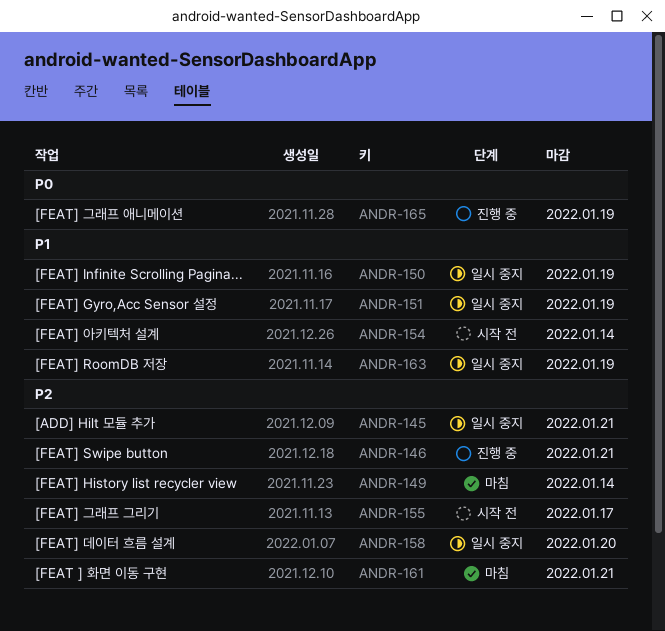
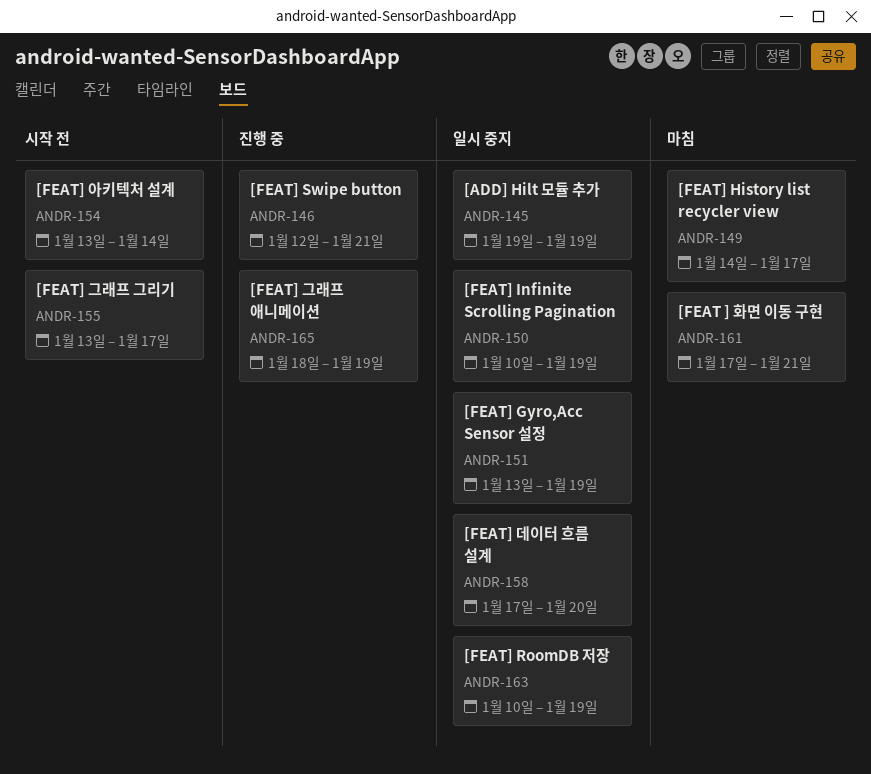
ANDR-145, due: Jan 21 -> Jan 19
ANDR-149, due: Jan 14 -> Jan 17

